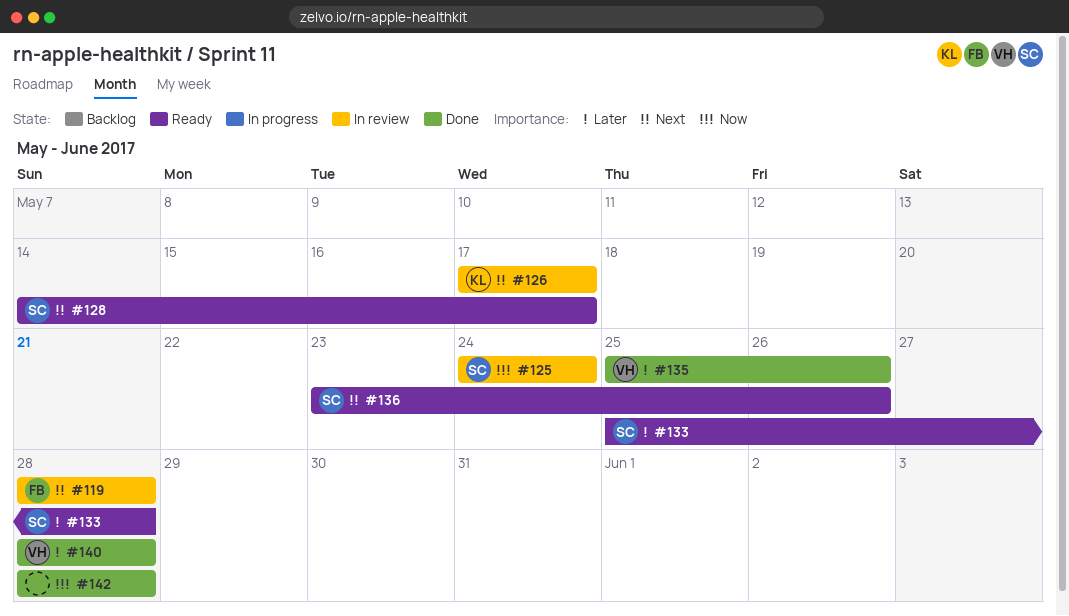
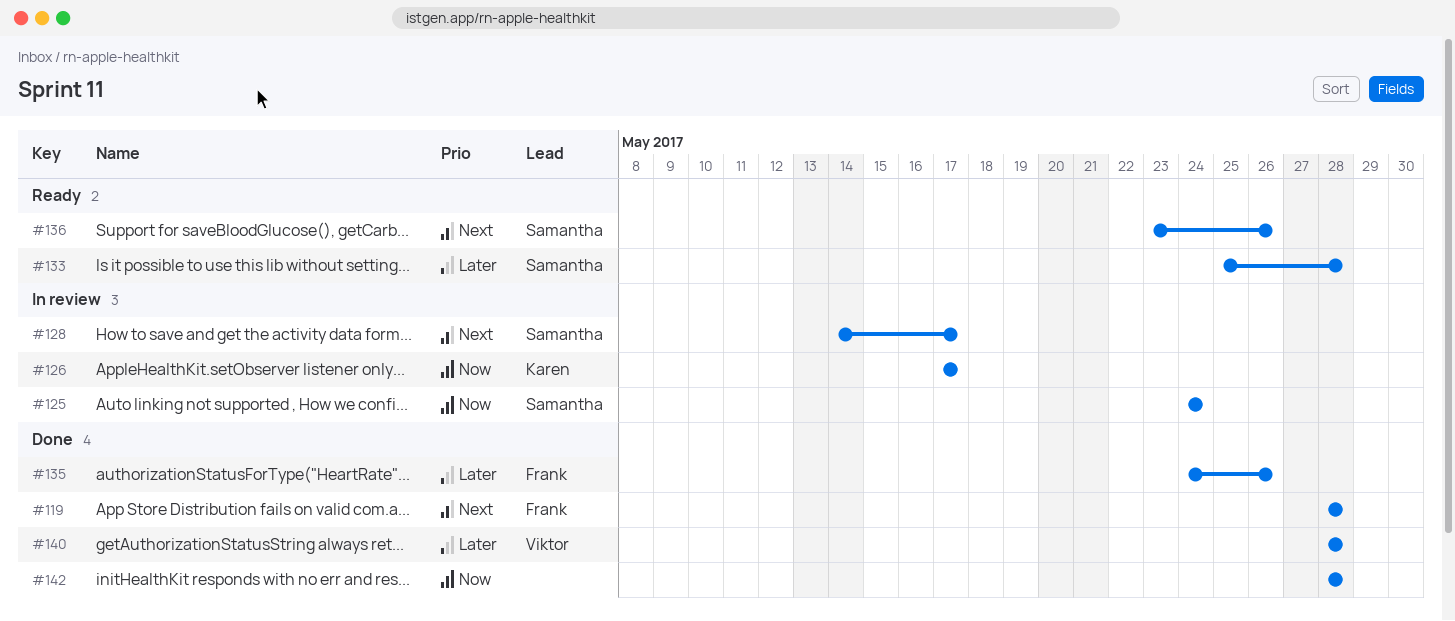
#119, status: In review -> Done
#126, priority: Next -> Now
#128, status: Ready -> In review
#135, owner: Viktor -> Frank
#135, start: May 25 -> May 24

